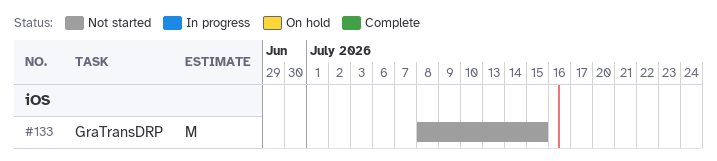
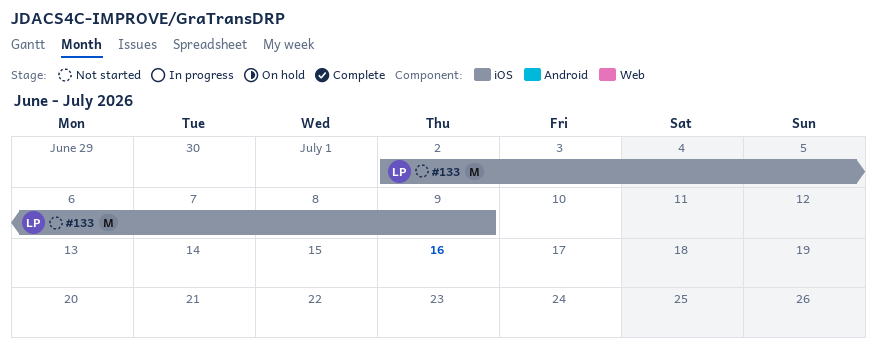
#133, start: Jul 8 -> Jul 2
#133, due: Jul 15 -> Jul 9

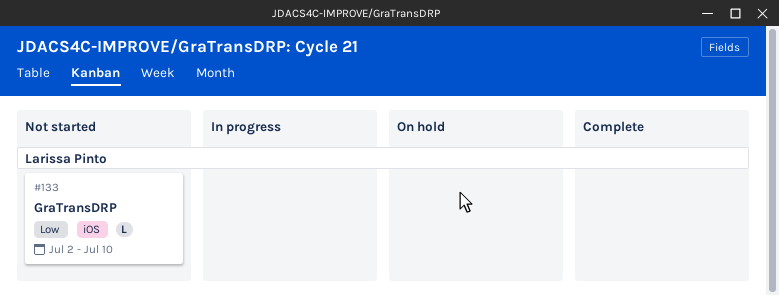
#133, estimate: M -> L
#133, due: Jul 9 -> Jul 10

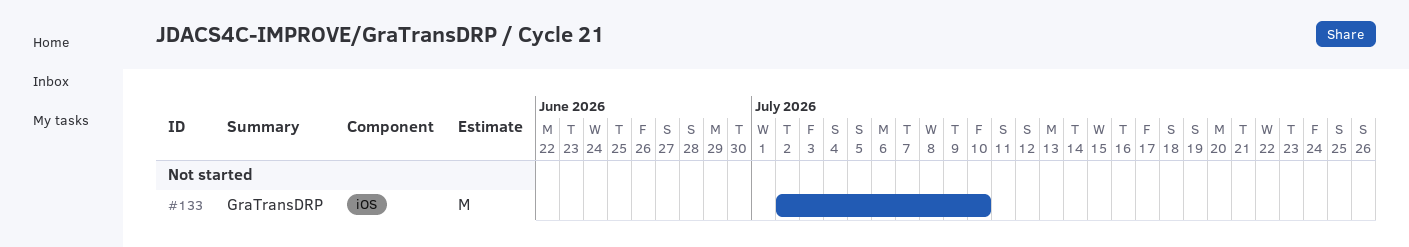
#133, estimate: L -> M

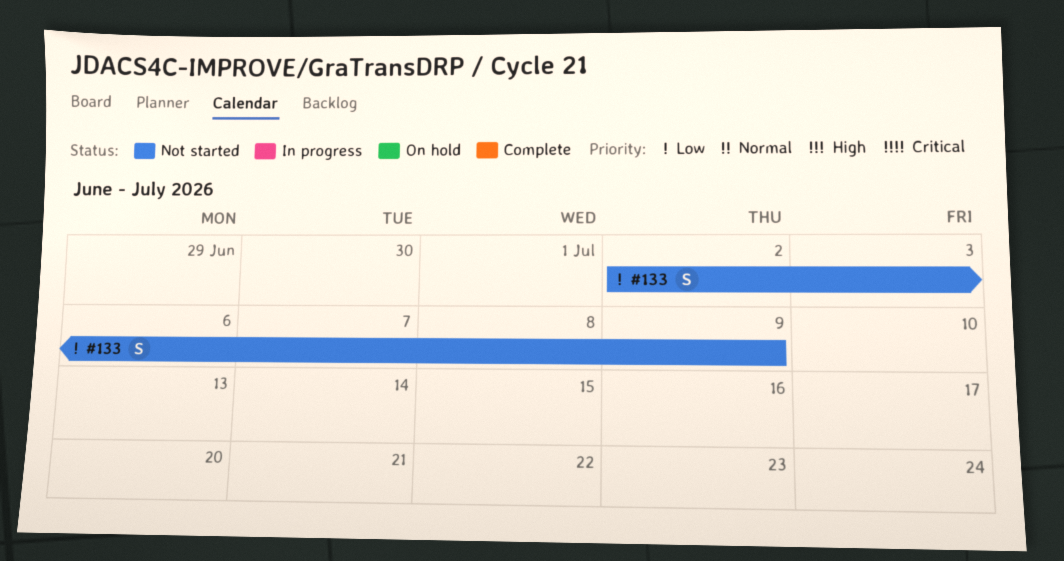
#133, estimate: M -> S
#133, due: Jul 10 -> Jul 9

